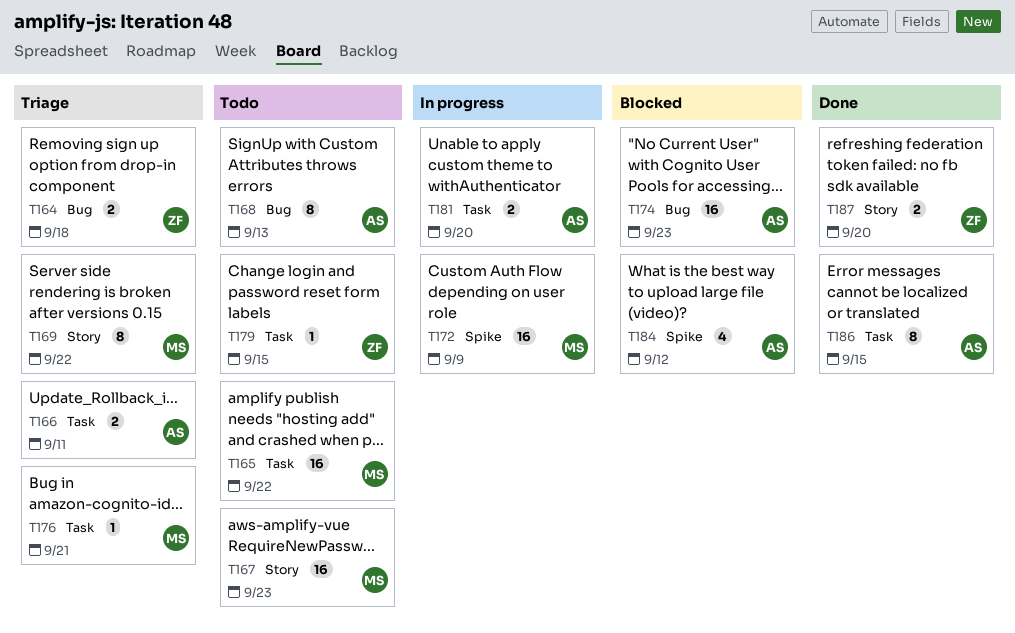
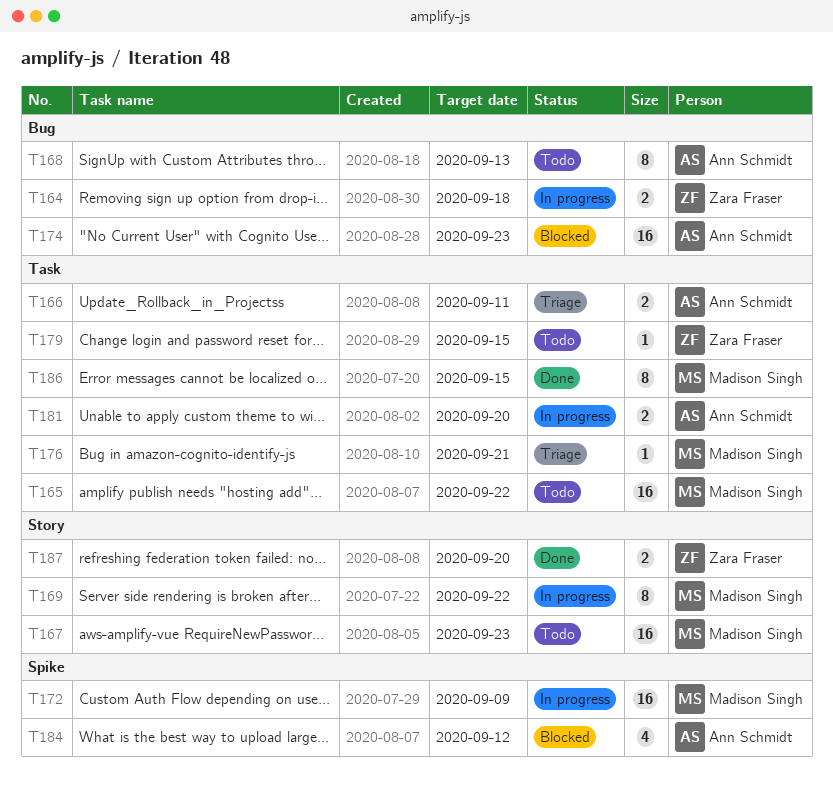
T164, status: Triage -> In progress
T169, status: Triage -> In progress
T186, owner: Ann Schmidt -> Madison Singh

